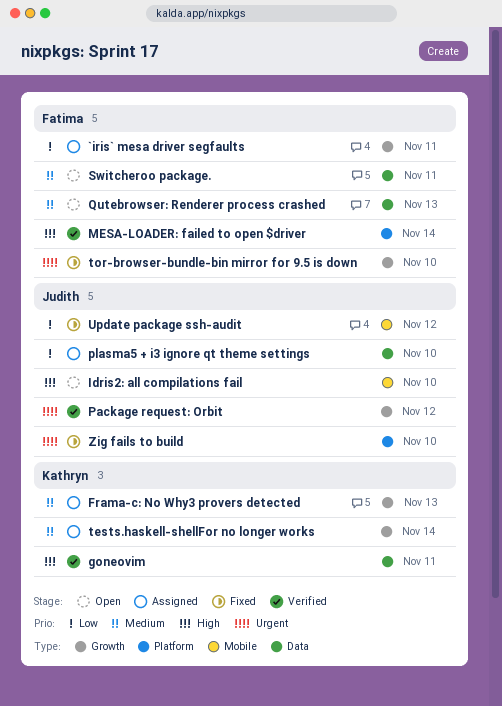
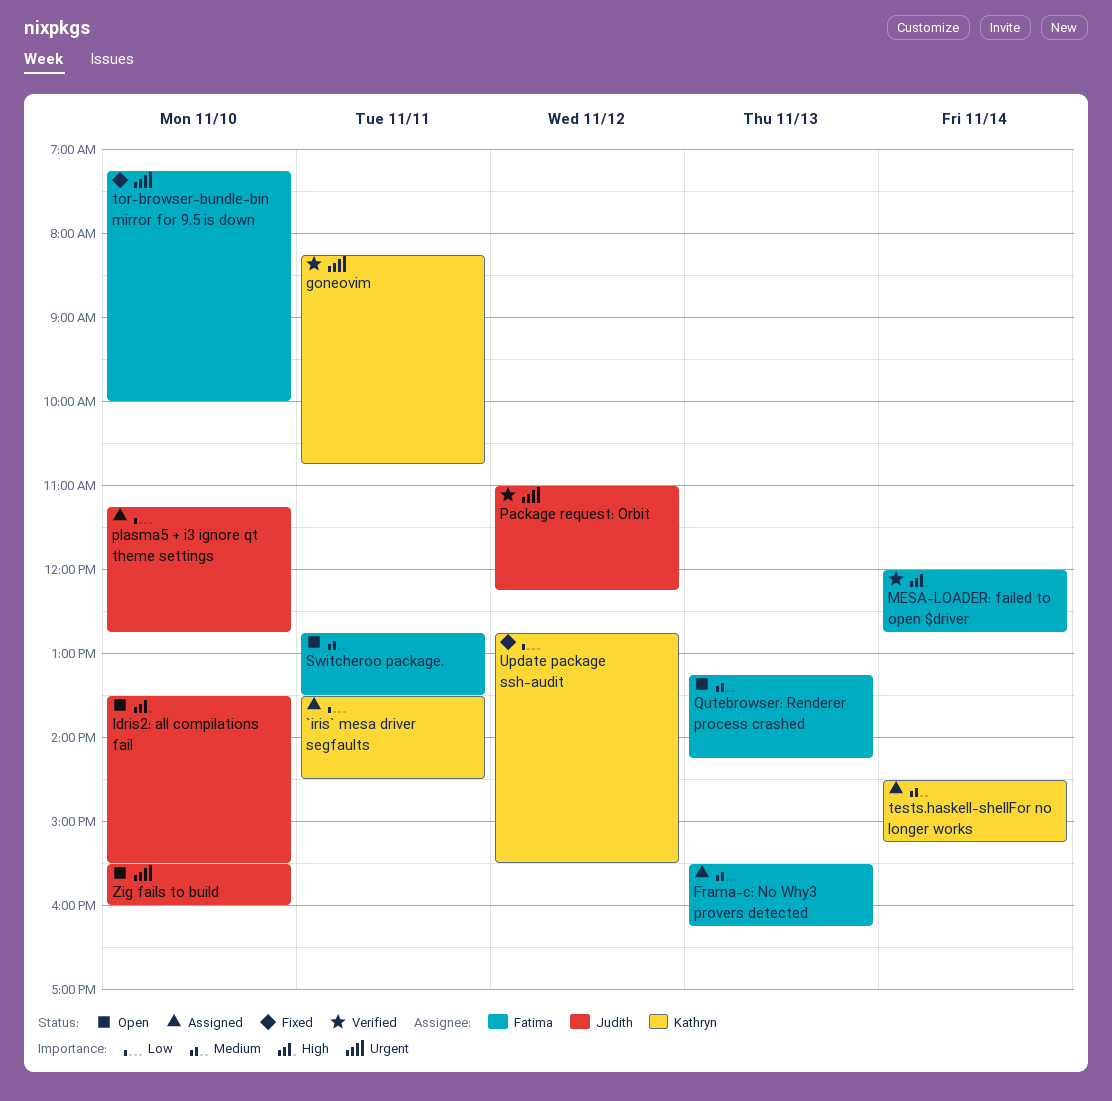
`iris` mesa driver segfaults, owner: Fatima -> Kathryn
Frama-c: No Why3 provers detected, owner: Kathryn -> Fatima
goneovim, priority: High -> Urgent
Update package ssh-audit, owner: Judith -> Kathryn
Zig fails to build, status: Fixed -> Open

